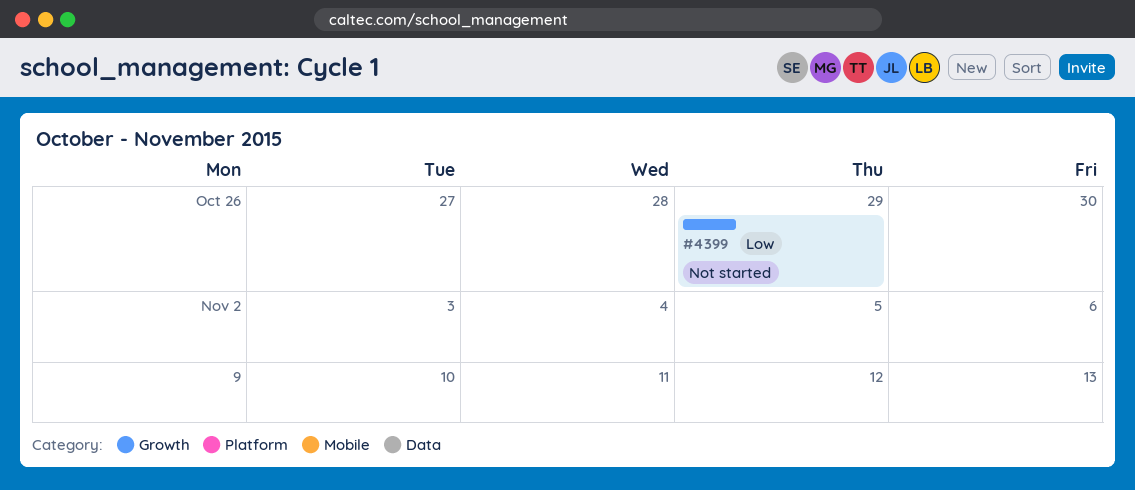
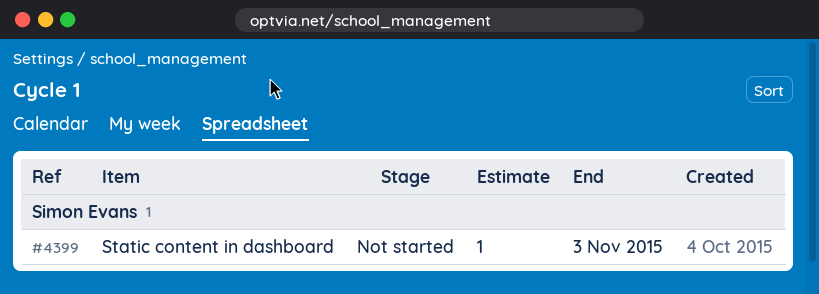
#4399, due: Oct 29 -> Nov 3

